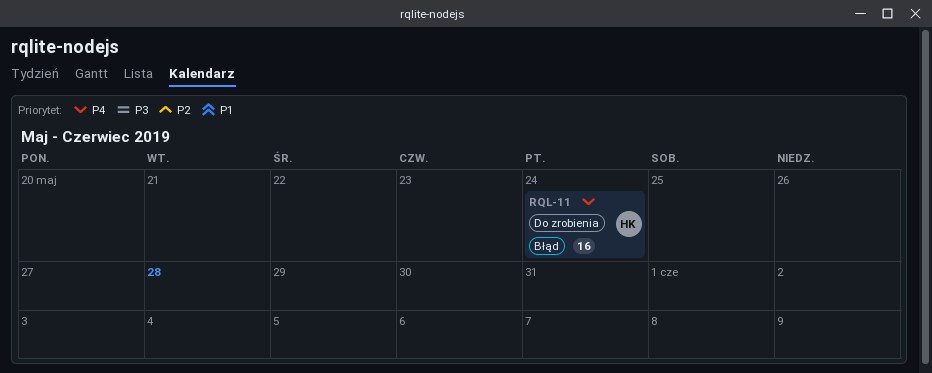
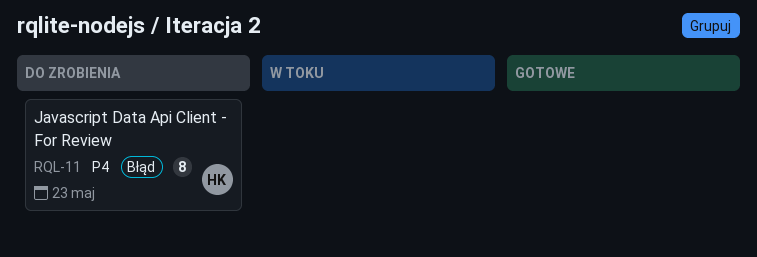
RQL-11, estimate: 16 -> 8
RQL-11, due: May 24 -> May 23

